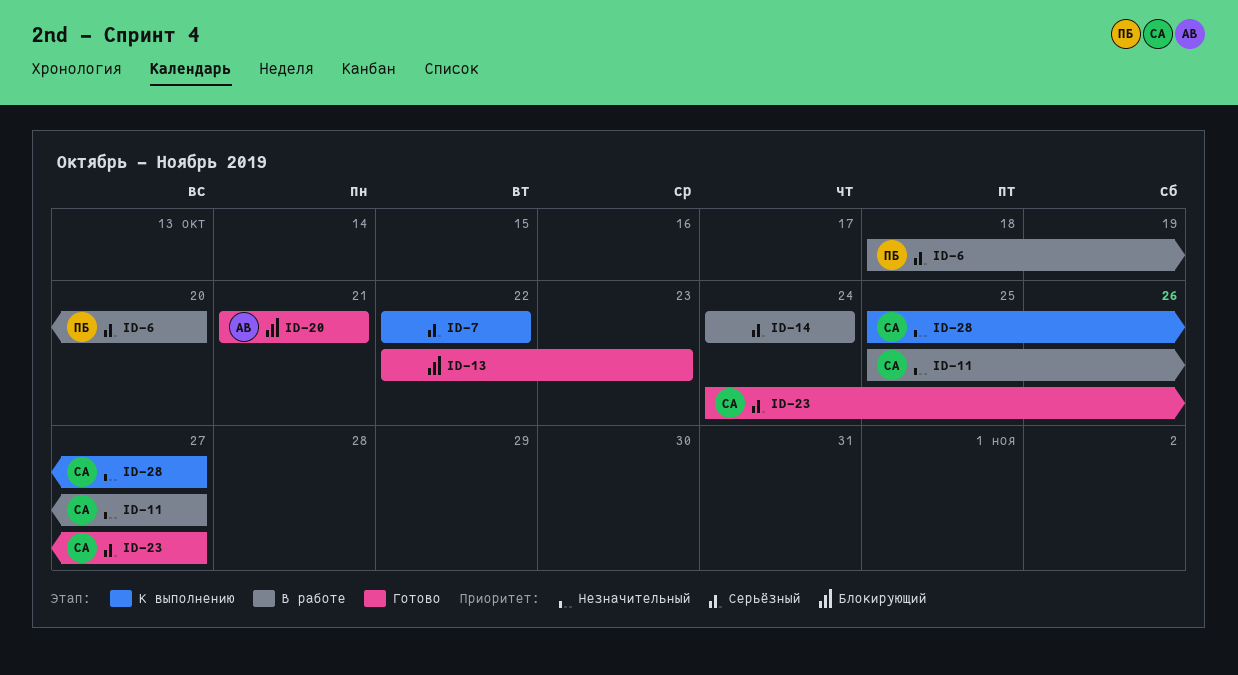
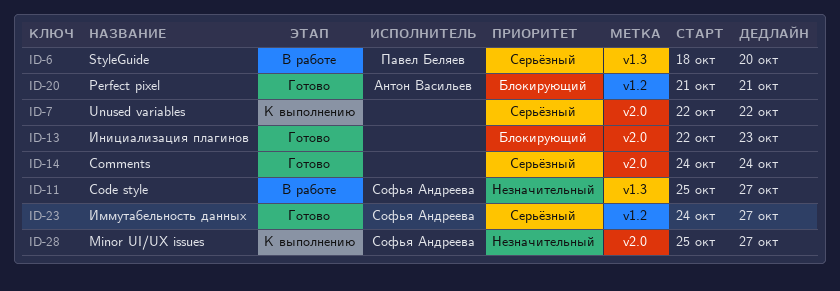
ID-14, status: В работе -> Готово

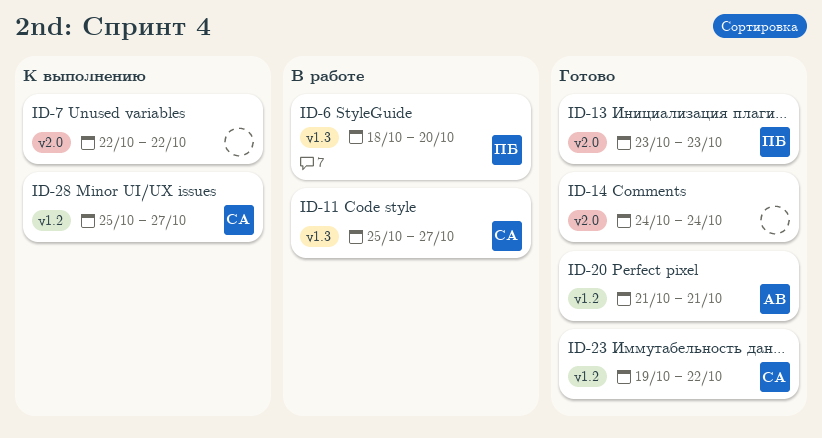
ID-13, owner: none -> Павел Беляев
ID-13, start: Oct 22 -> Oct 23
ID-23, start: Oct 24 -> Oct 19
ID-23, due: Oct 27 -> Oct 22
ID-28, label: v2.0 -> v1.2

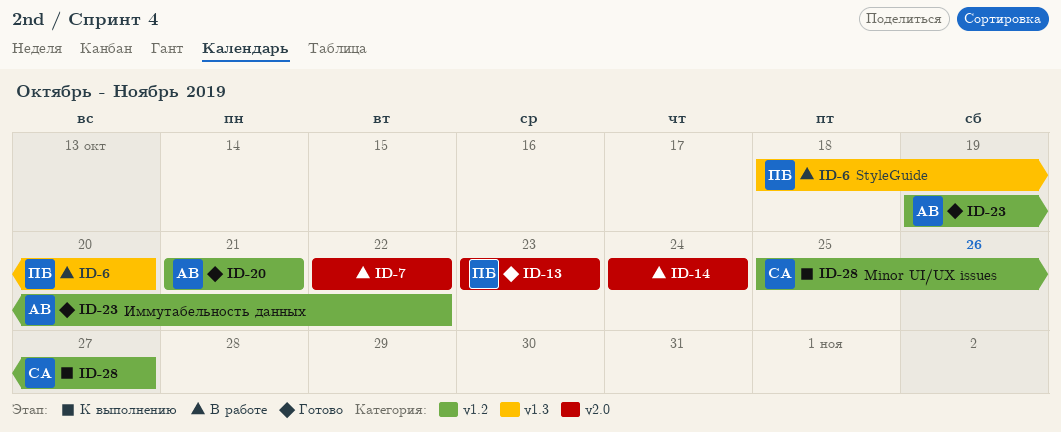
ID-7, status: К выполнению -> В работе
ID-11: present -> none
ID-14, status: Готово -> В работе
ID-23, owner: СА -> АВ

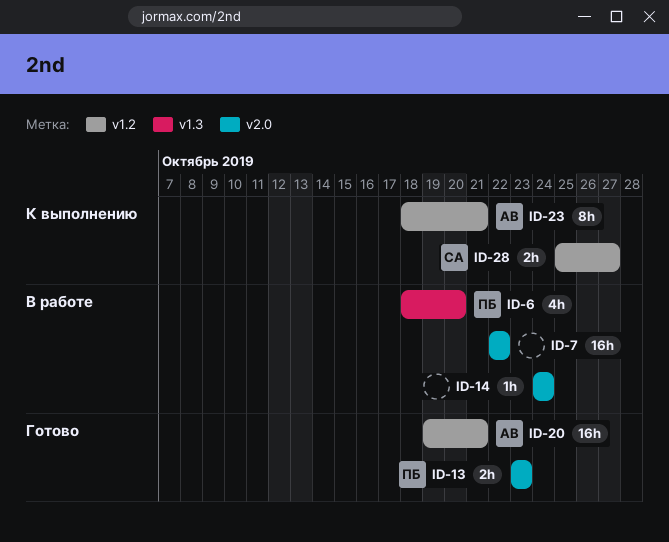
ID-20, start: Oct 21 -> Oct 19
ID-23, status: Готово -> К выполнению
ID-23, start: Oct 19 -> Oct 18
ID-23, due: Oct 22 -> Oct 21

